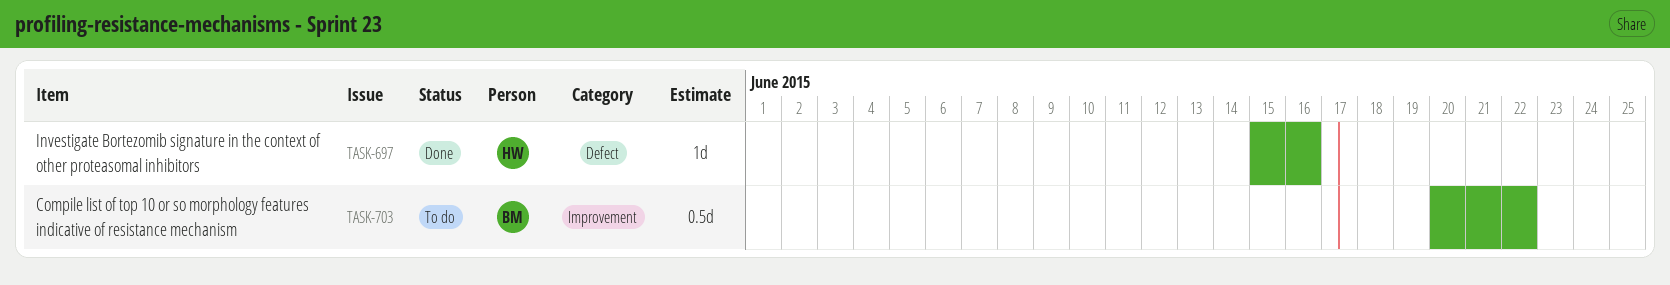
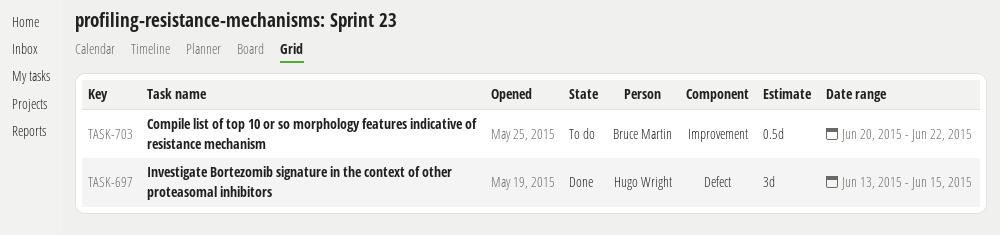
TASK-697, estimate: 1d -> 3d
TASK-697, start: Jun 15 -> Jun 13
TASK-697, due: Jun 16 -> Jun 15

